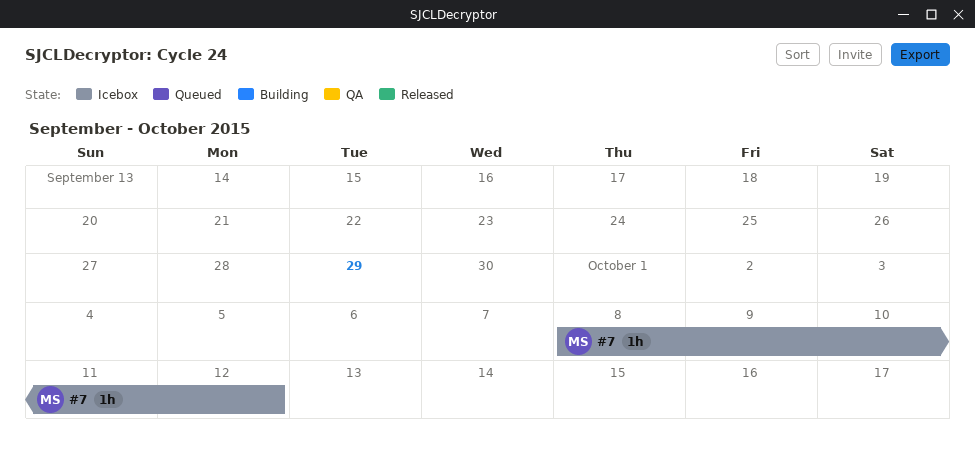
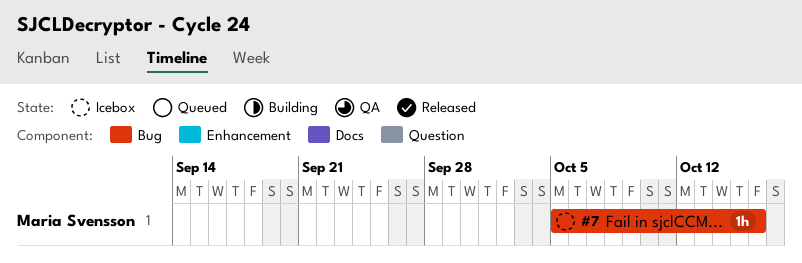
#7, start: Oct 8 -> Oct 5
#7, due: Oct 12 -> Oct 16

